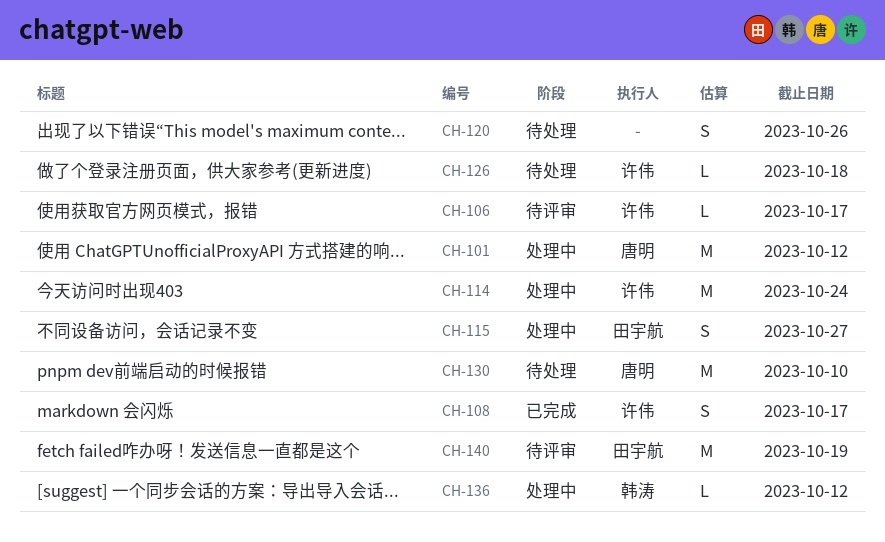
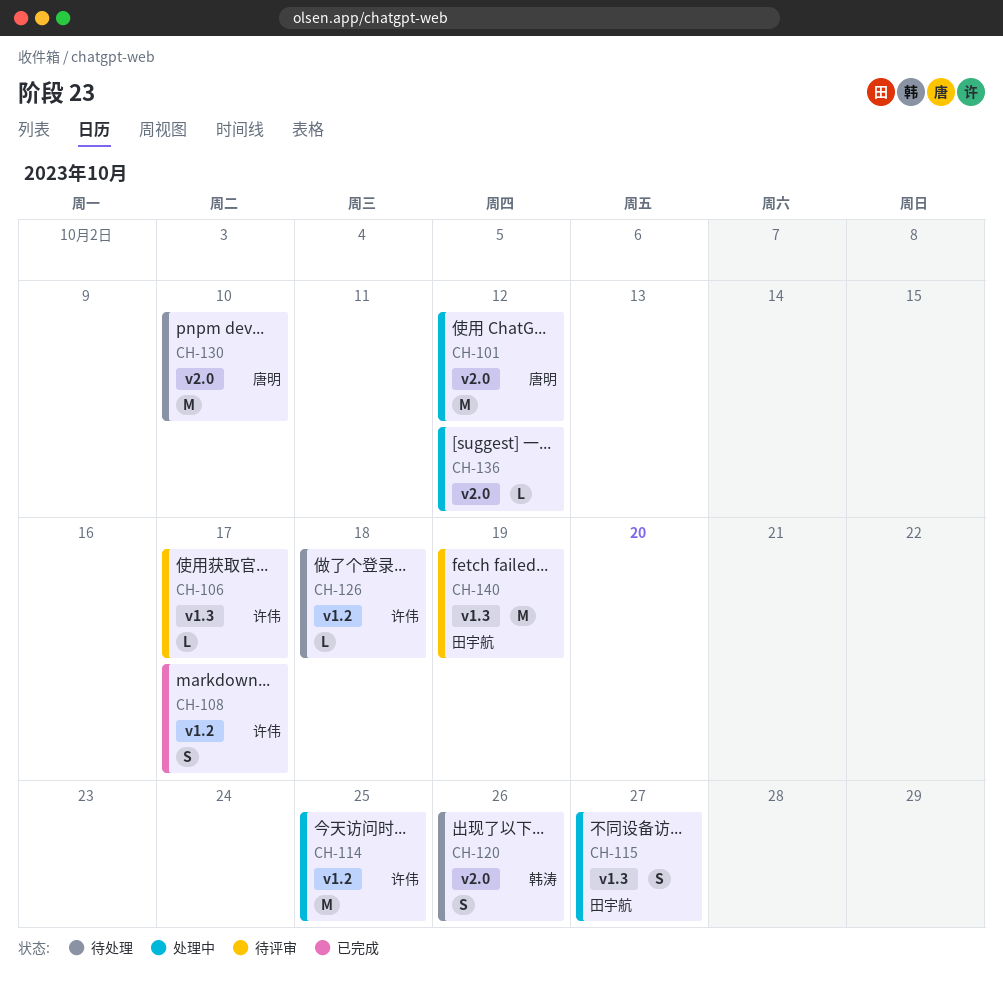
CH-114, due: Oct 24 -> Oct 25
CH-120, owner: none -> 韩涛
CH-136, owner: 韩涛 -> none

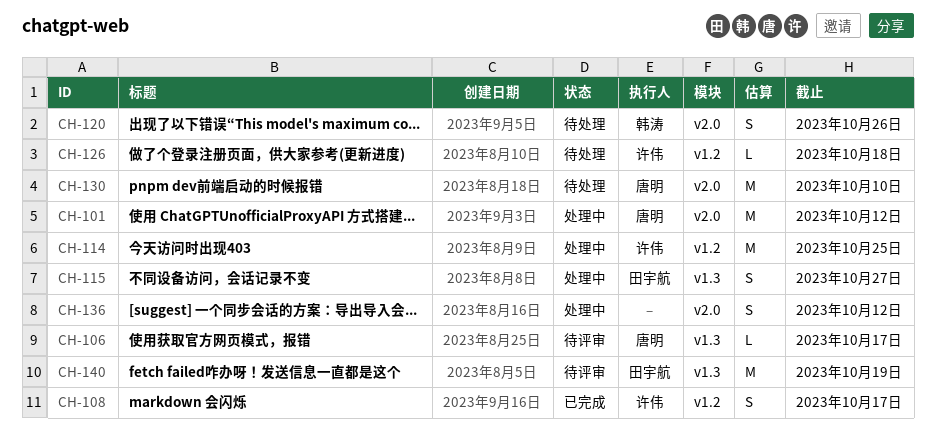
CH-106, owner: 许伟 -> 唐明
CH-136, estimate: L -> S

